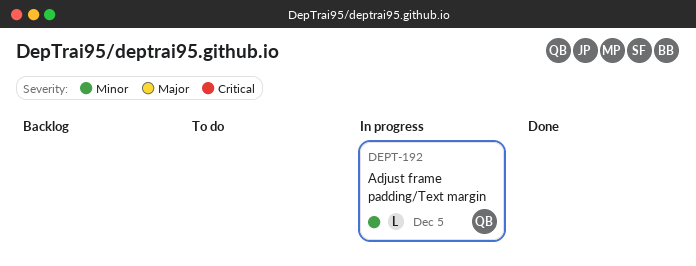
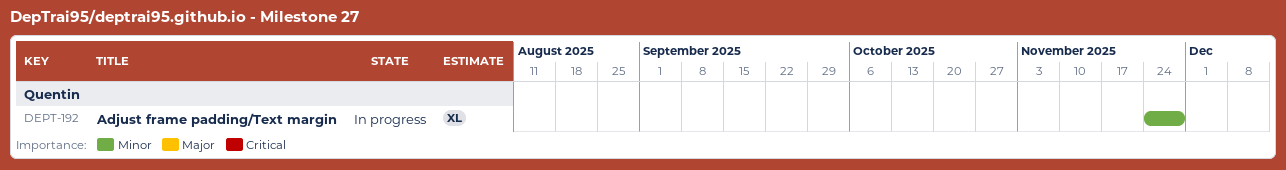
DEPT-192, estimate: L -> XL
DEPT-192, due: Dec 5 -> Nov 28

